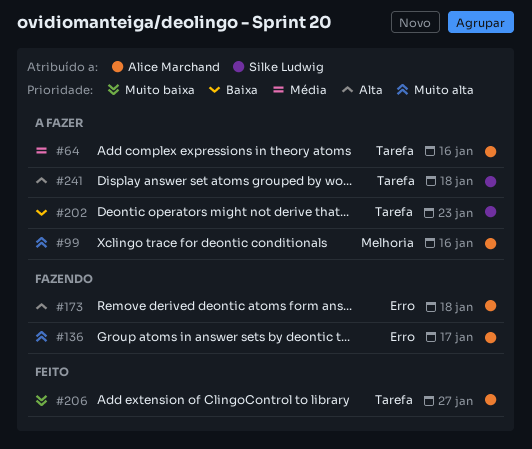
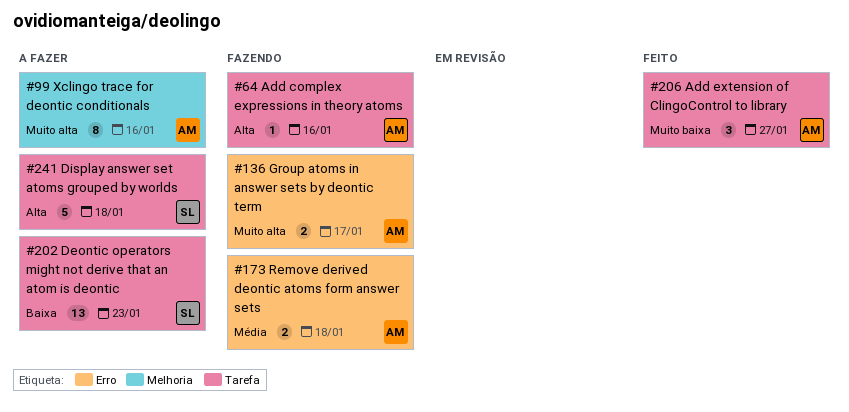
#64, status: A fazer -> Fazendo
#64, priority: Média -> Alta
#173, priority: Alta -> Média

